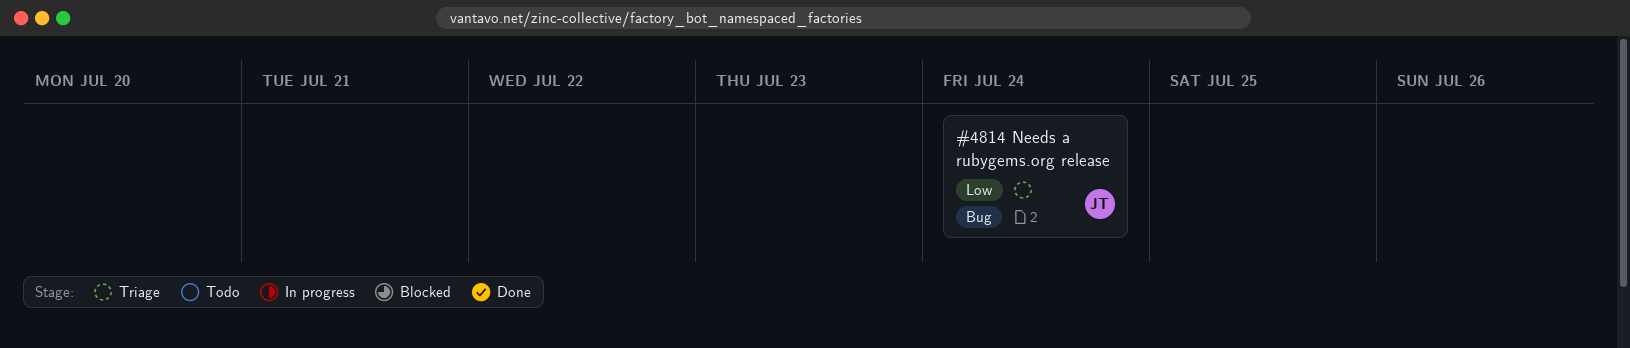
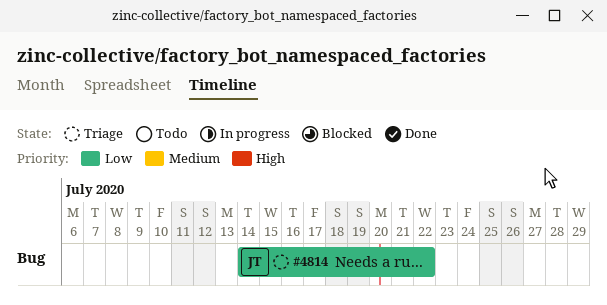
#4814, due: Jul 24 -> Jul 22

